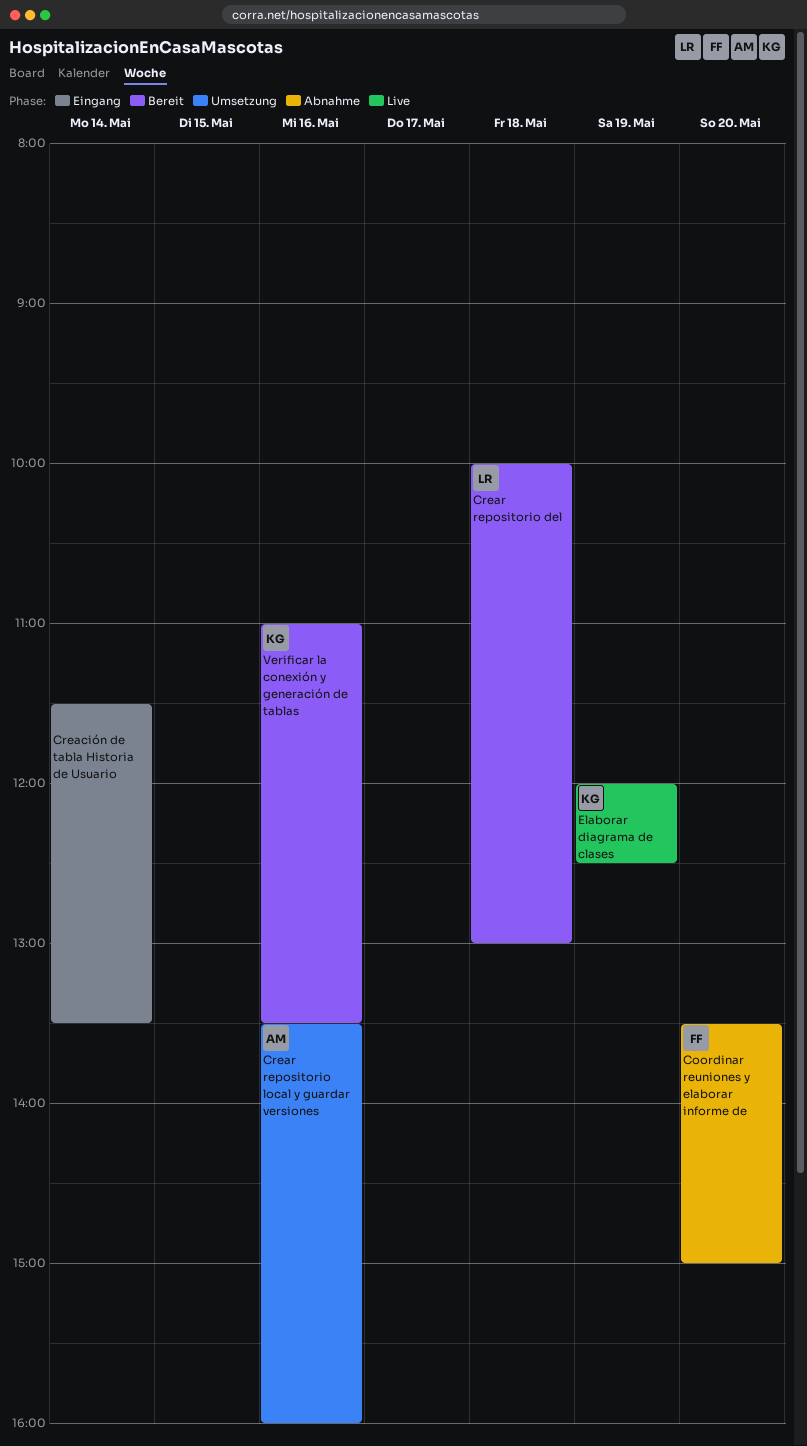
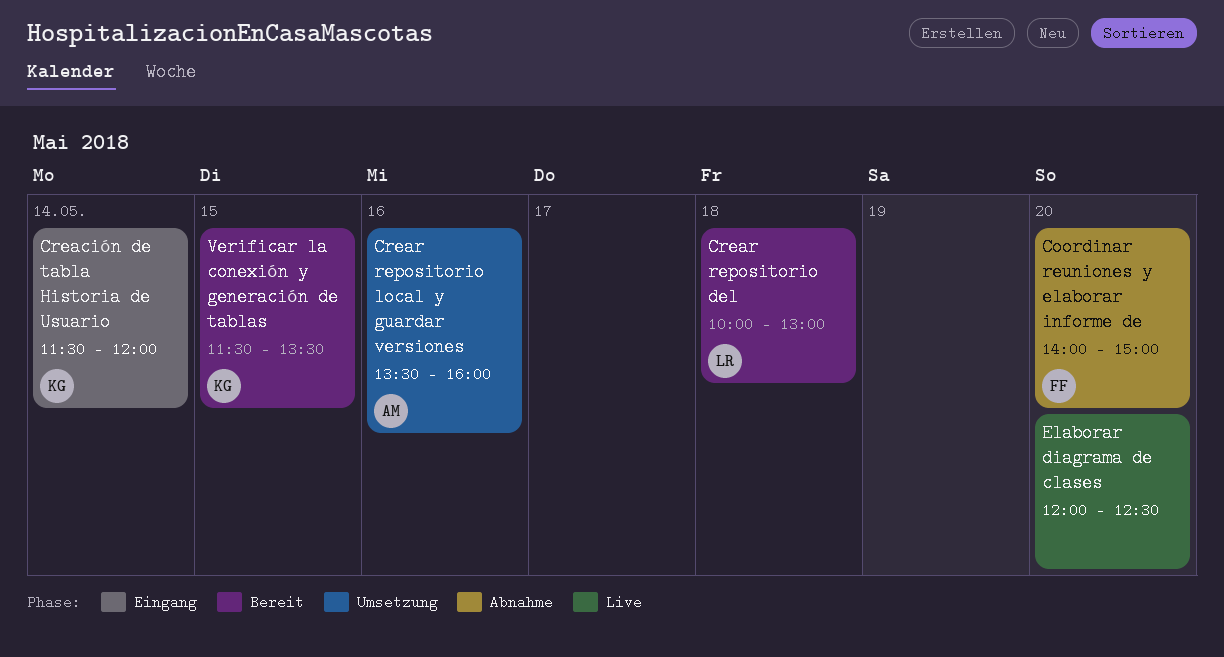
Coordinar reuniones y elaborar informe de, begins: 13:30 -> 14:00
Creación de tabla Historia de Usuario, owner: none -> KG
Creación de tabla Historia de Usuario, ends: 13:30 -> 12:00
Elaborar diagrama de clases, owner: KG -> none
Elaborar diagrama de clases, day: May 19 -> May 20
Verificar la conexión y generación de tablas, day: May 16 -> May 15
Verificar la conexión y generación de tablas, begins: 11:00 -> 11:30

